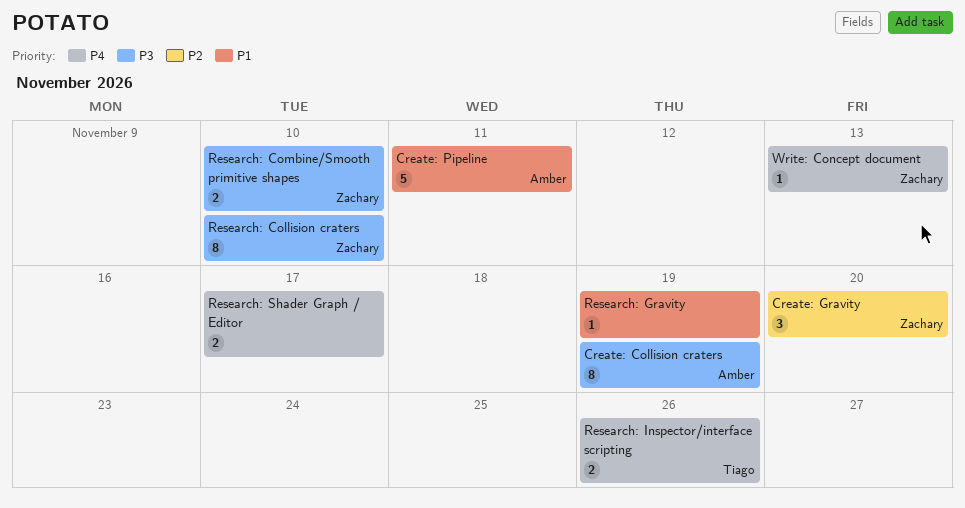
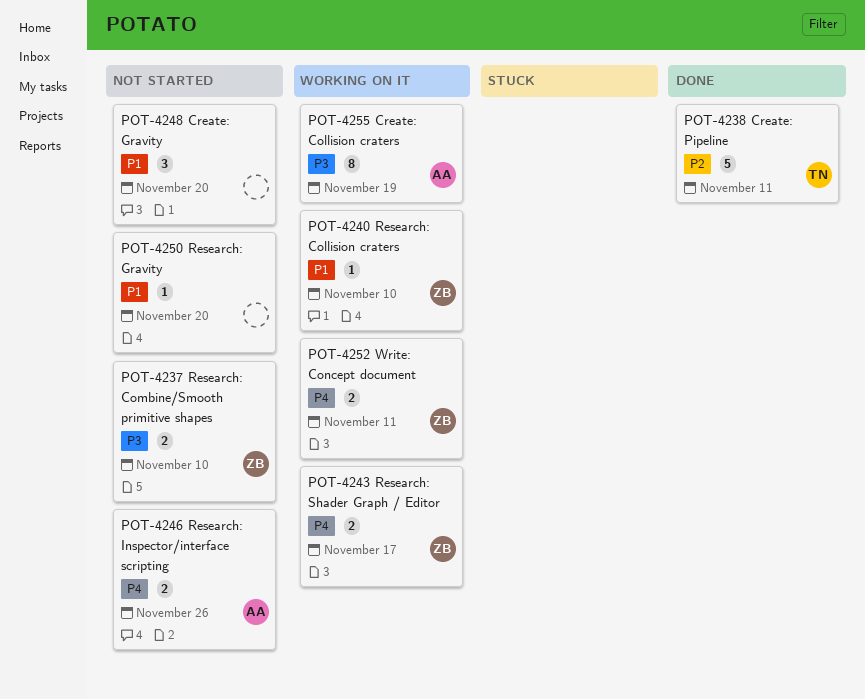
Create: Gravity, owner: Zachary -> none
Create: Gravity, priority: P2 -> P1
Create: Pipeline, owner: Amber -> Tiago
Create: Pipeline, priority: P1 -> P2
Research: Collision craters, priority: P3 -> P1
Research: Collision craters, estimate: 8 -> 1
Research: Gravity, due: Nov 19 -> Nov 20
Research: Inspector/interface scripting, owner: Tiago -> Amber
Research: Shader Graph / Editor, owner: none -> Zachary
Write: Concept document, estimate: 1 -> 2
Write: Concept document, due: Nov 13 -> Nov 11

